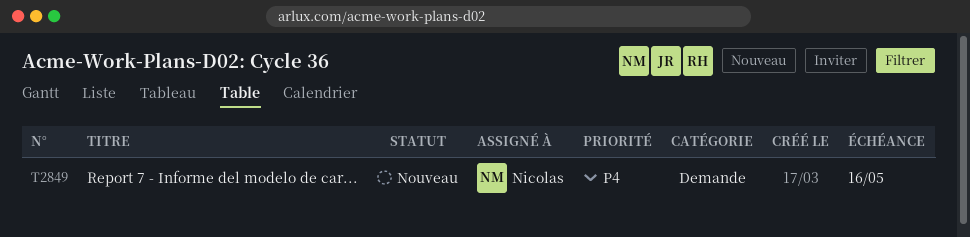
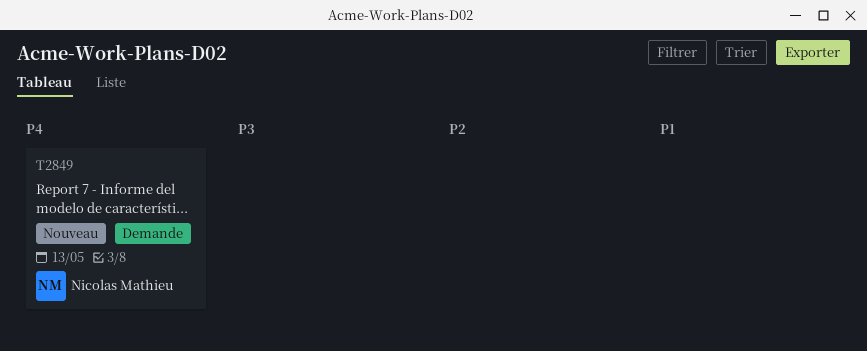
T2849, due: May 16 -> May 13

